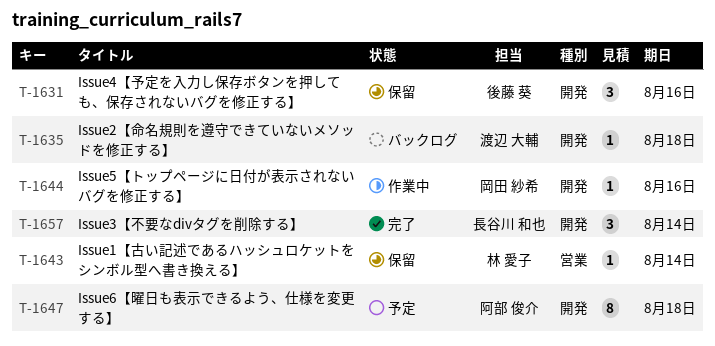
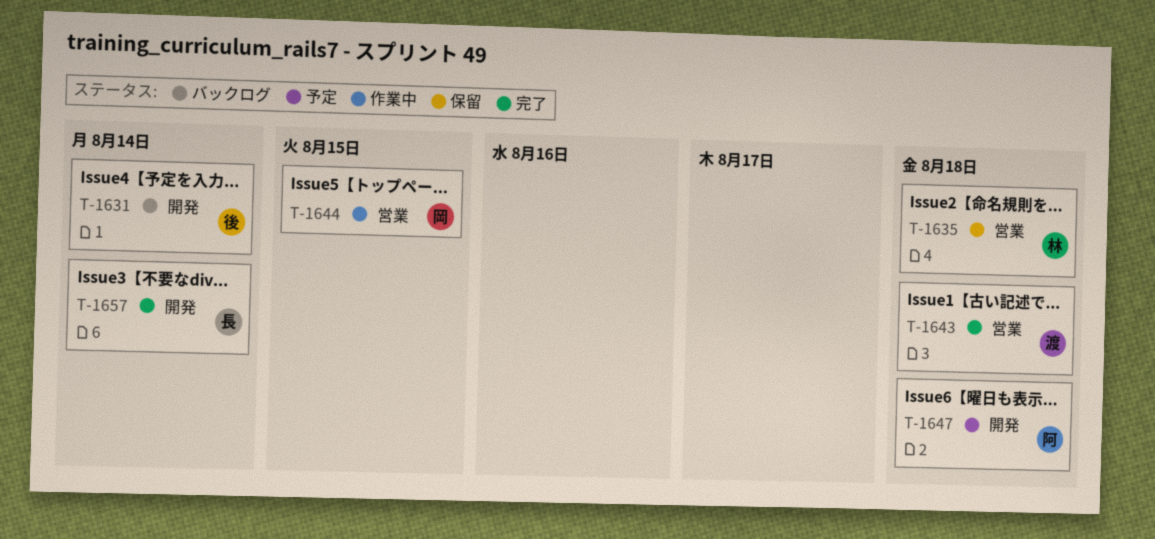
T-1631, status: 保留 -> バックログ
T-1631, due: Aug 16 -> Aug 14
T-1635, status: バックログ -> 保留
T-1635, owner: 渡辺 大輔 -> 林 愛子
T-1635, label: 開発 -> 営業
T-1643, status: 保留 -> 完了
T-1643, owner: 林 愛子 -> 渡辺 大輔
T-1643, due: Aug 14 -> Aug 18
T-1644, label: 開発 -> 営業
T-1644, due: Aug 16 -> Aug 15

